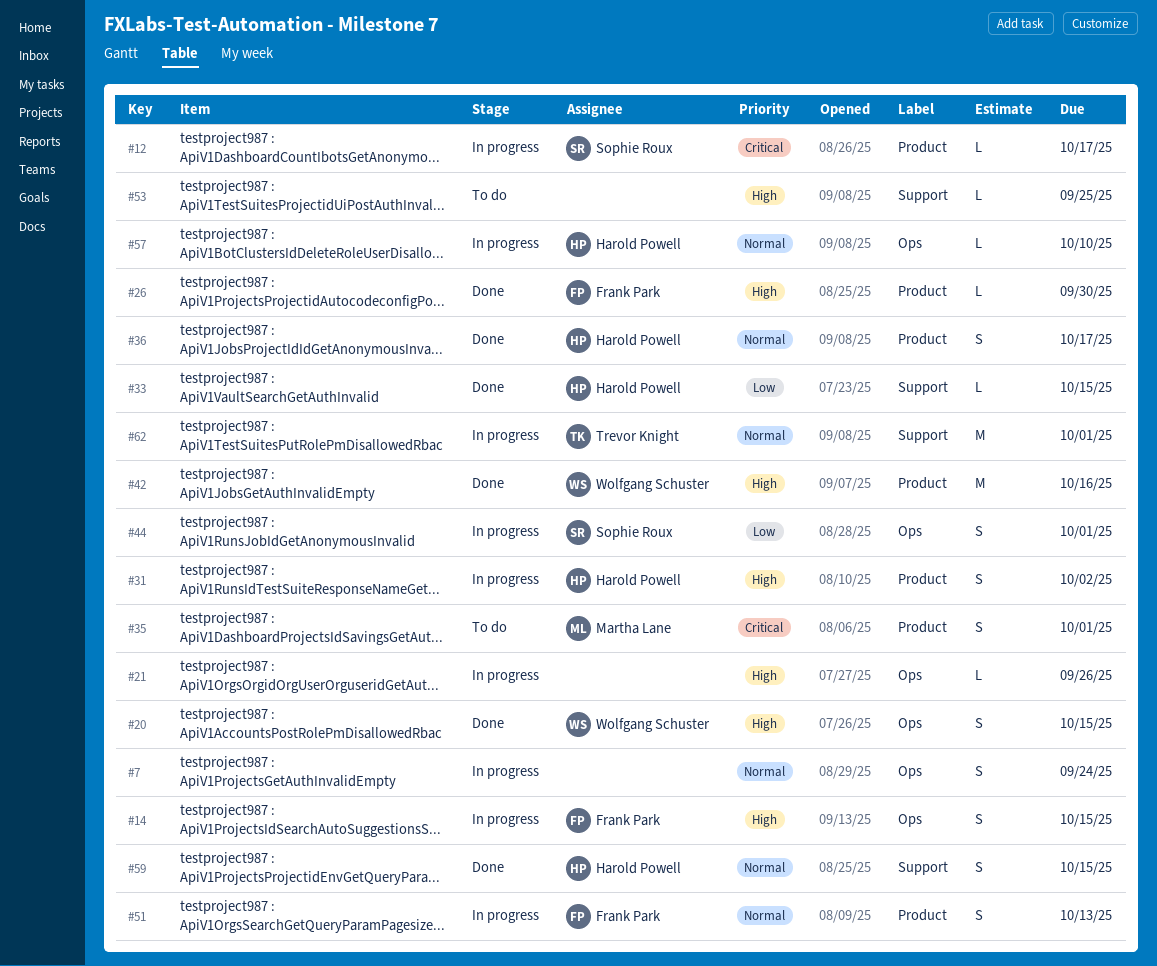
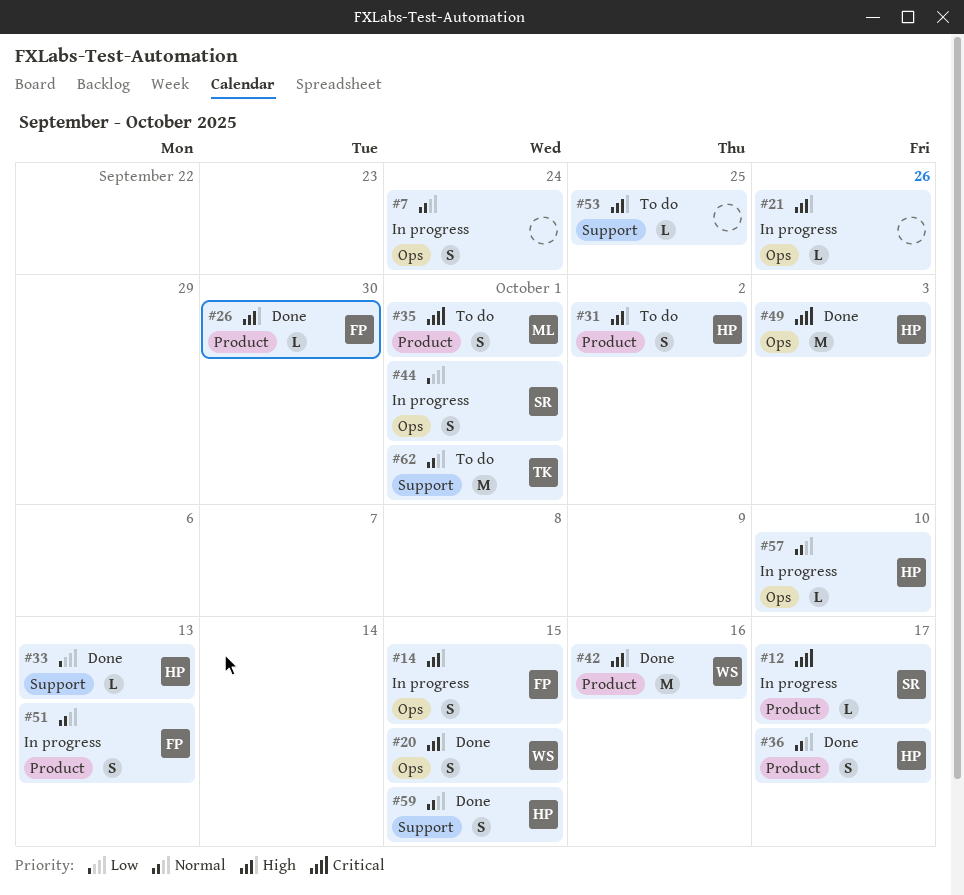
#31, status: In progress -> To do
#33, due: Oct 15 -> Oct 13
#49: none -> present
#62, status: In progress -> To do

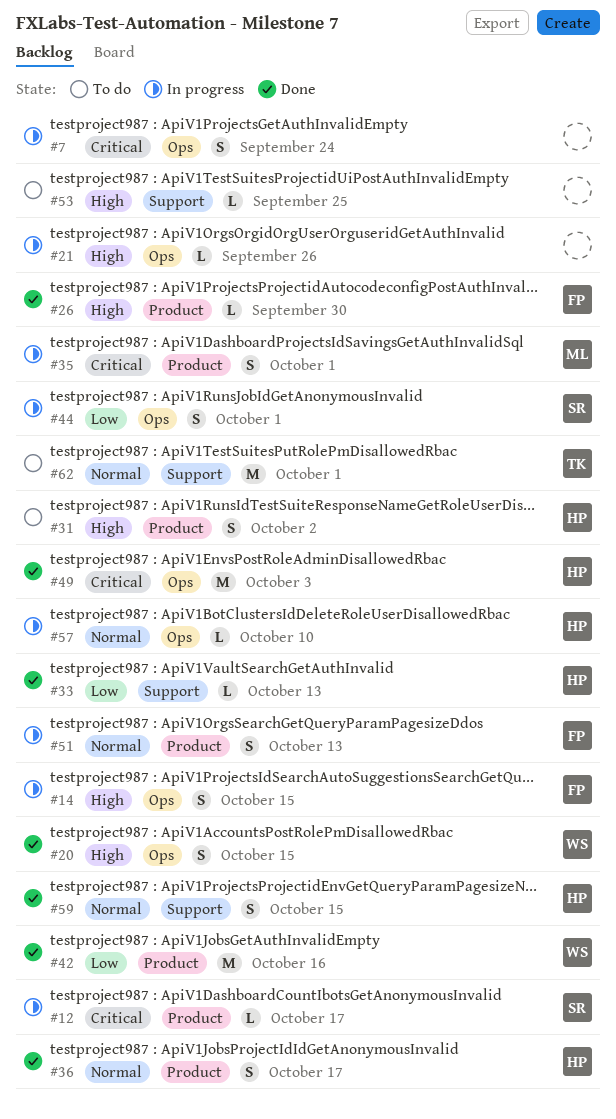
#7, priority: Normal -> Critical
#35, status: To do -> In progress
#42, priority: High -> Low

